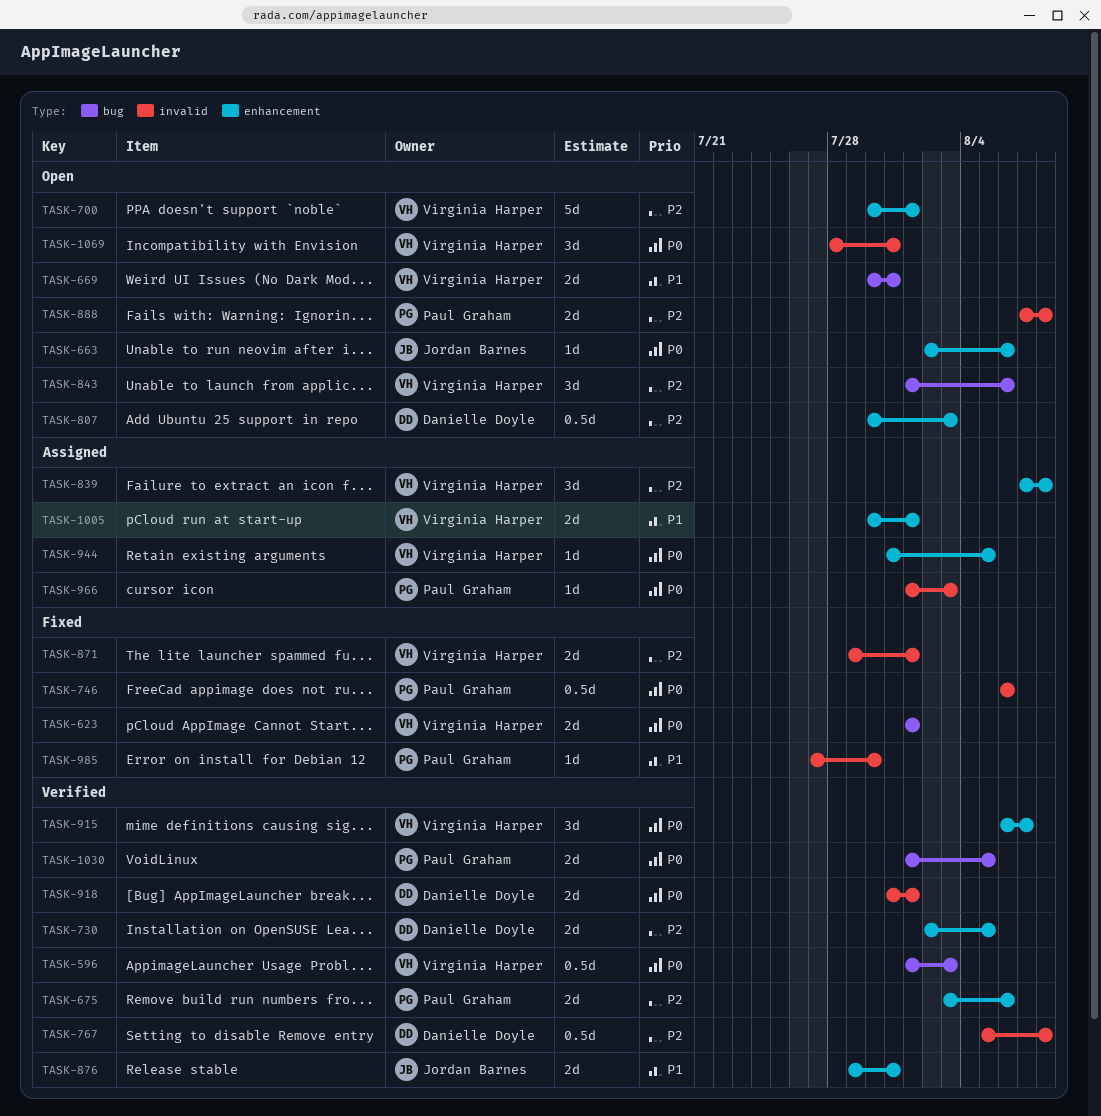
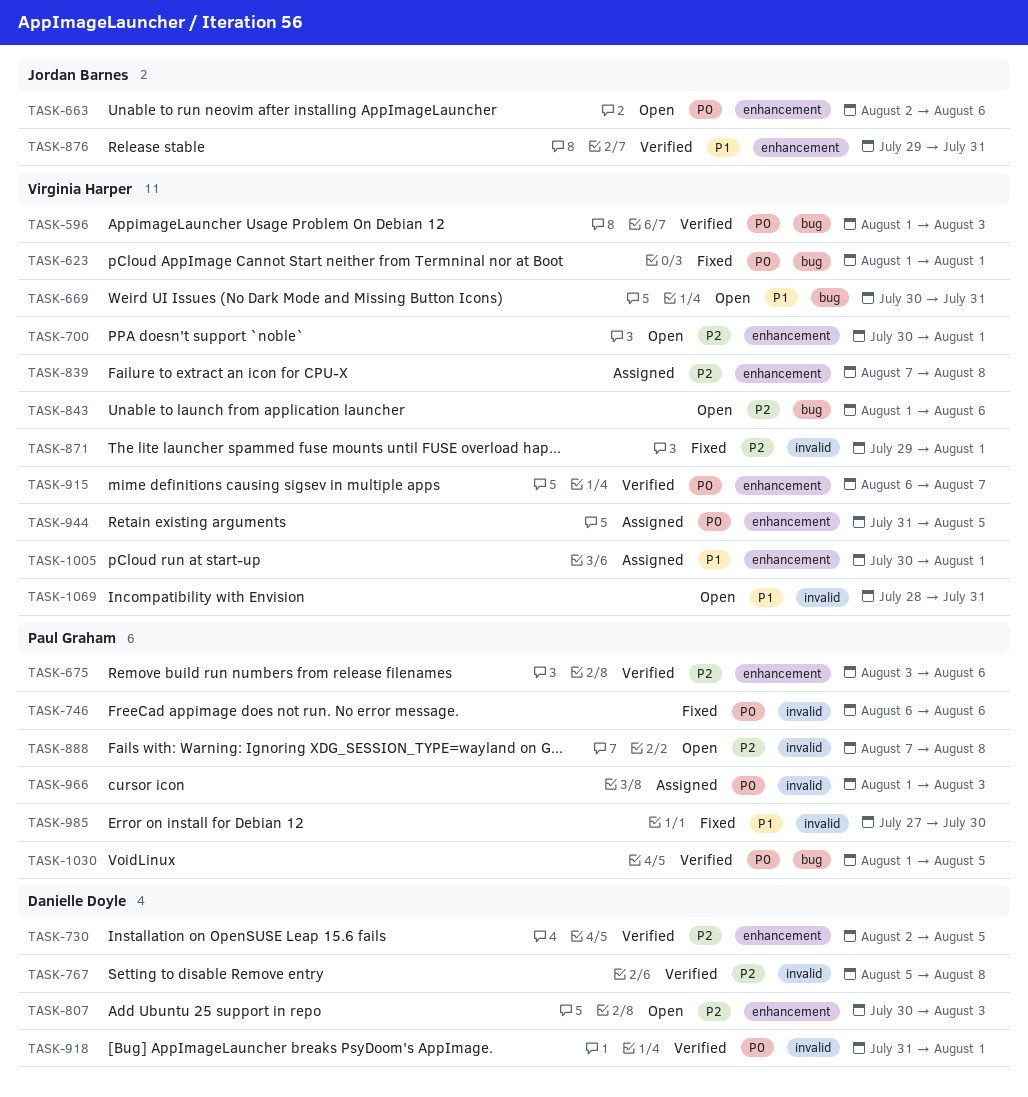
TASK-1069, priority: P0 -> P1

